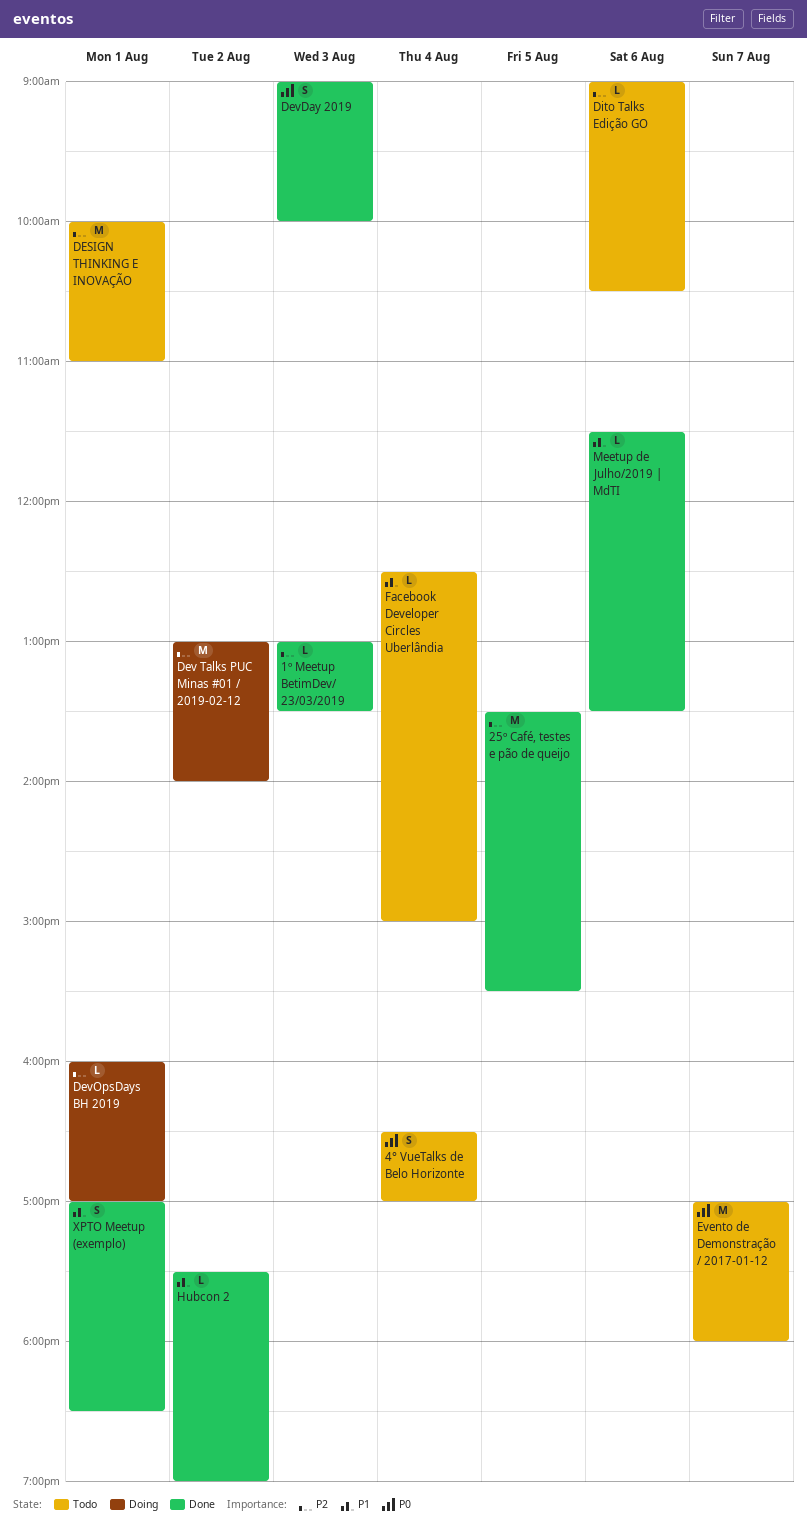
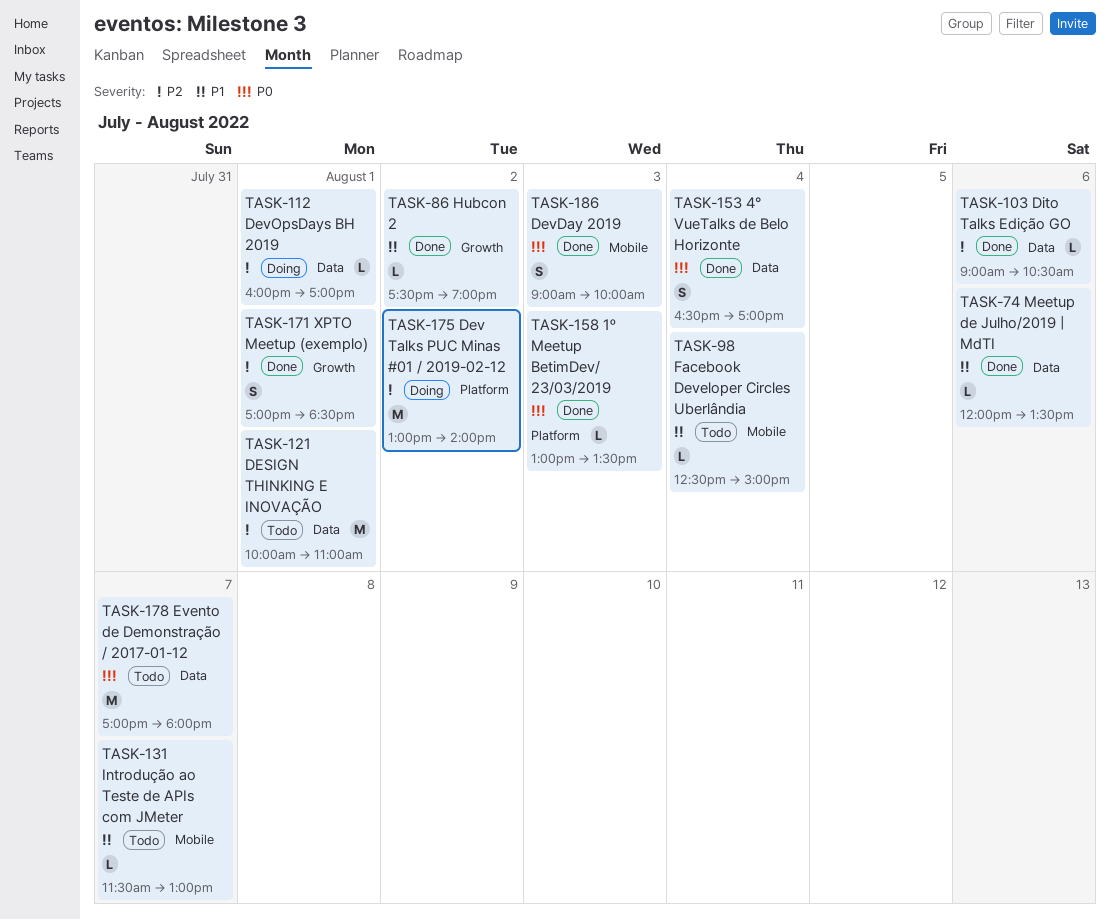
1º Meetup BetimDev/ 23/03/2019, priority: P2 -> P0
25º Café, testes e pão de queijo: present -> none
4° VueTalks de Belo Horizonte, status: Todo -> Done
Dito Talks Edição GO, status: Todo -> Done
Introdução ao Teste de APIs com JMeter: none -> present
Meetup de Julho/2019 | MdTI, begins: 11:30 -> 12:00
XPTO Meetup (exemplo), priority: P1 -> P2

